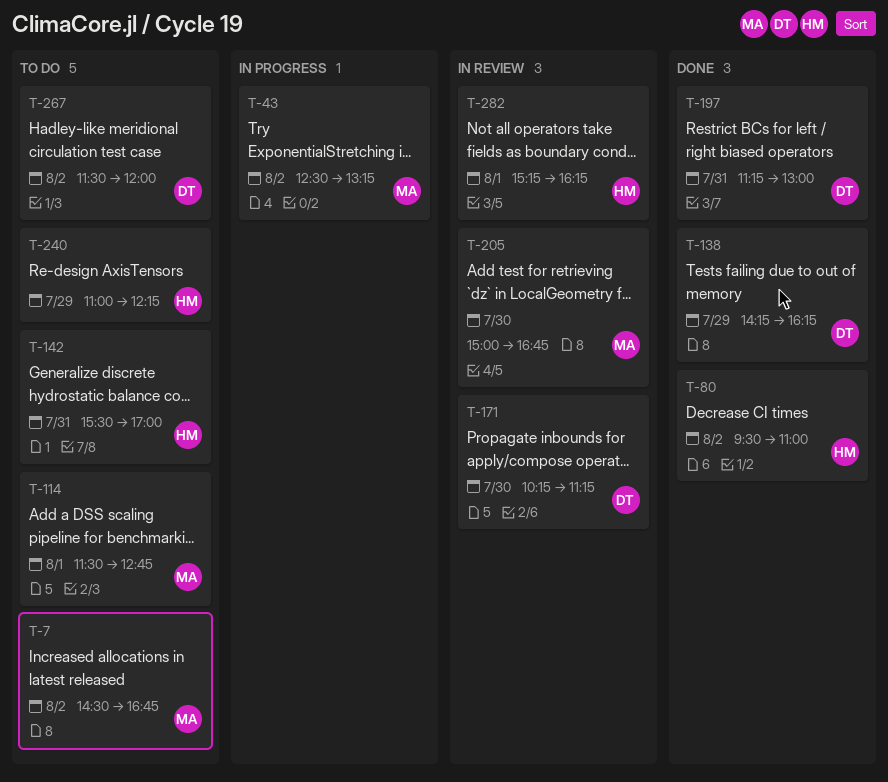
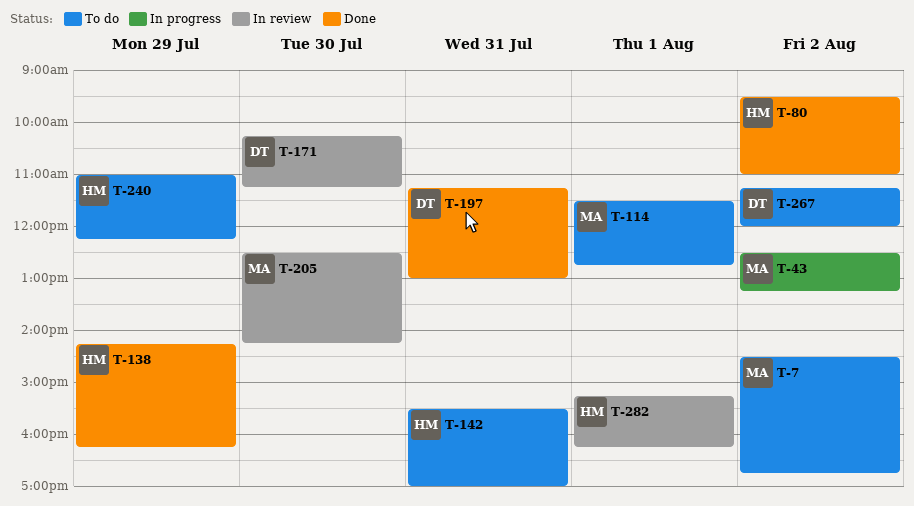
T-138, owner: DT -> HM
T-205, begins: 15:00 -> 12:30
T-205, ends: 16:45 -> 14:15
T-267, begins: 11:30 -> 11:15

